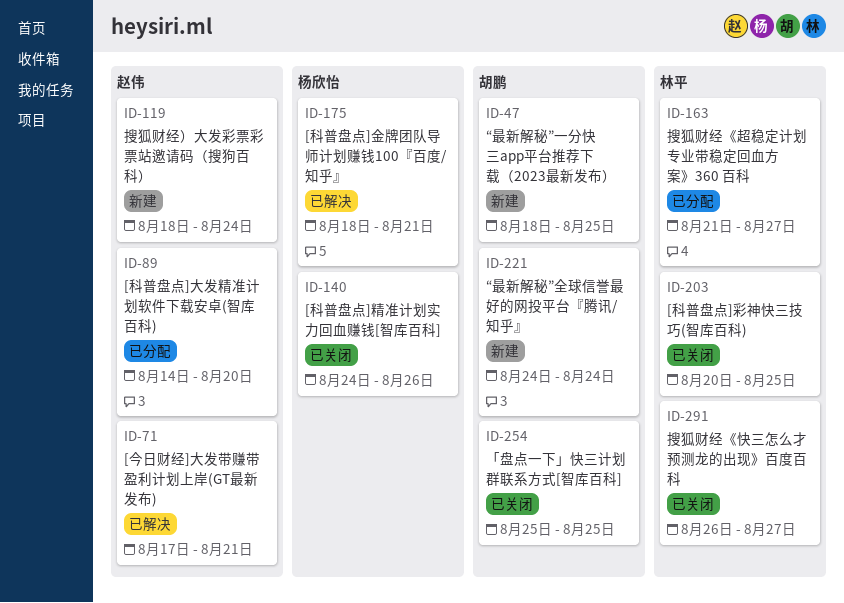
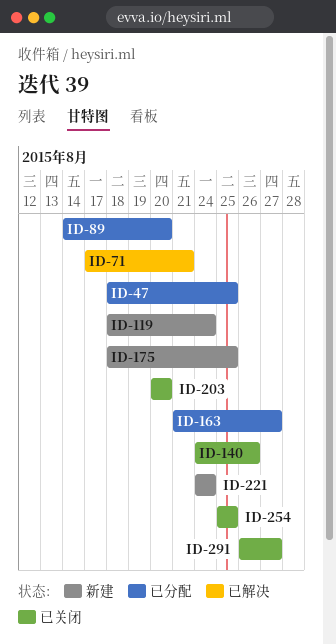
ID-47, status: 新建 -> 已分配
ID-175, status: 已解决 -> 新建
ID-175, due: Aug 21 -> Aug 25
ID-203, due: Aug 25 -> Aug 20

